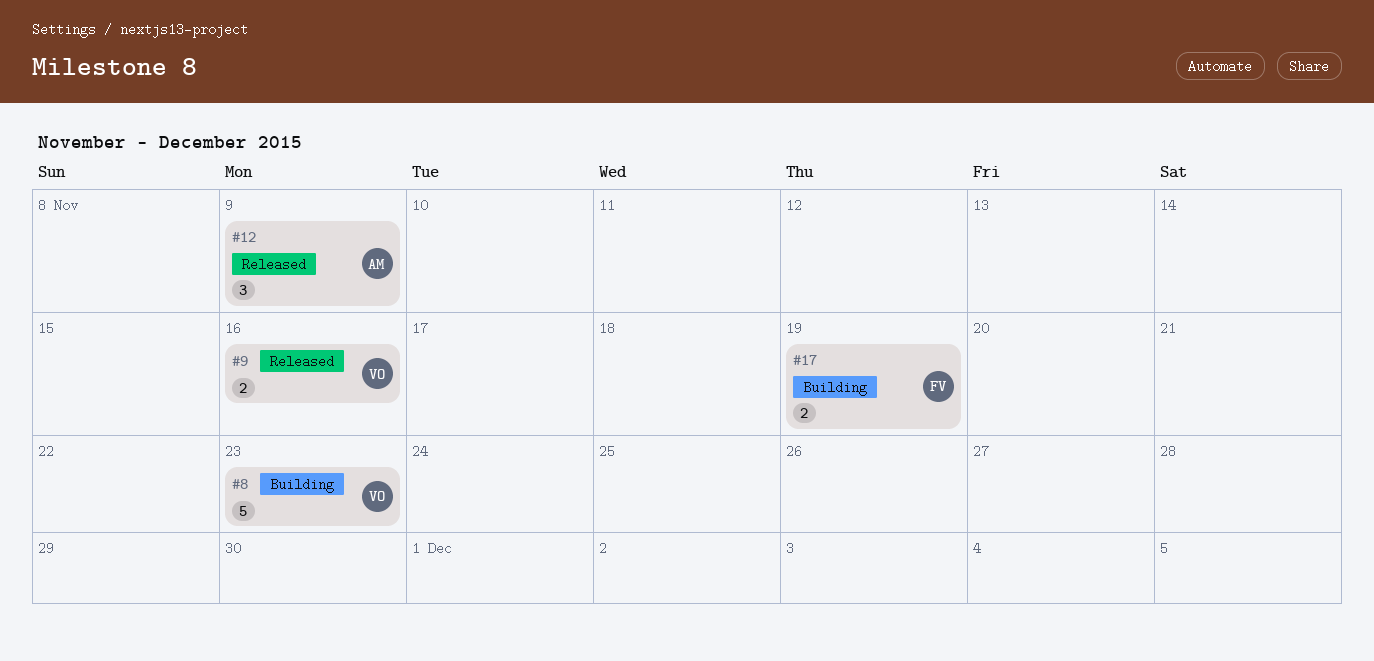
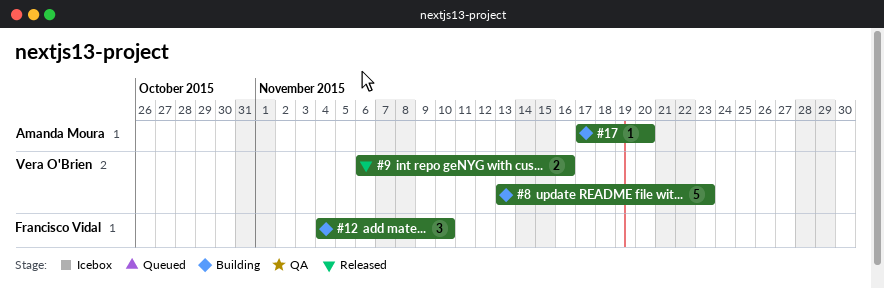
#12, status: Released -> Building
#12, owner: Amanda Moura -> Francisco Vidal
#12, due: Nov 9 -> Nov 10
#17, owner: Francisco Vidal -> Amanda Moura
#17, estimate: 2 -> 1
#17, due: Nov 19 -> Nov 20

